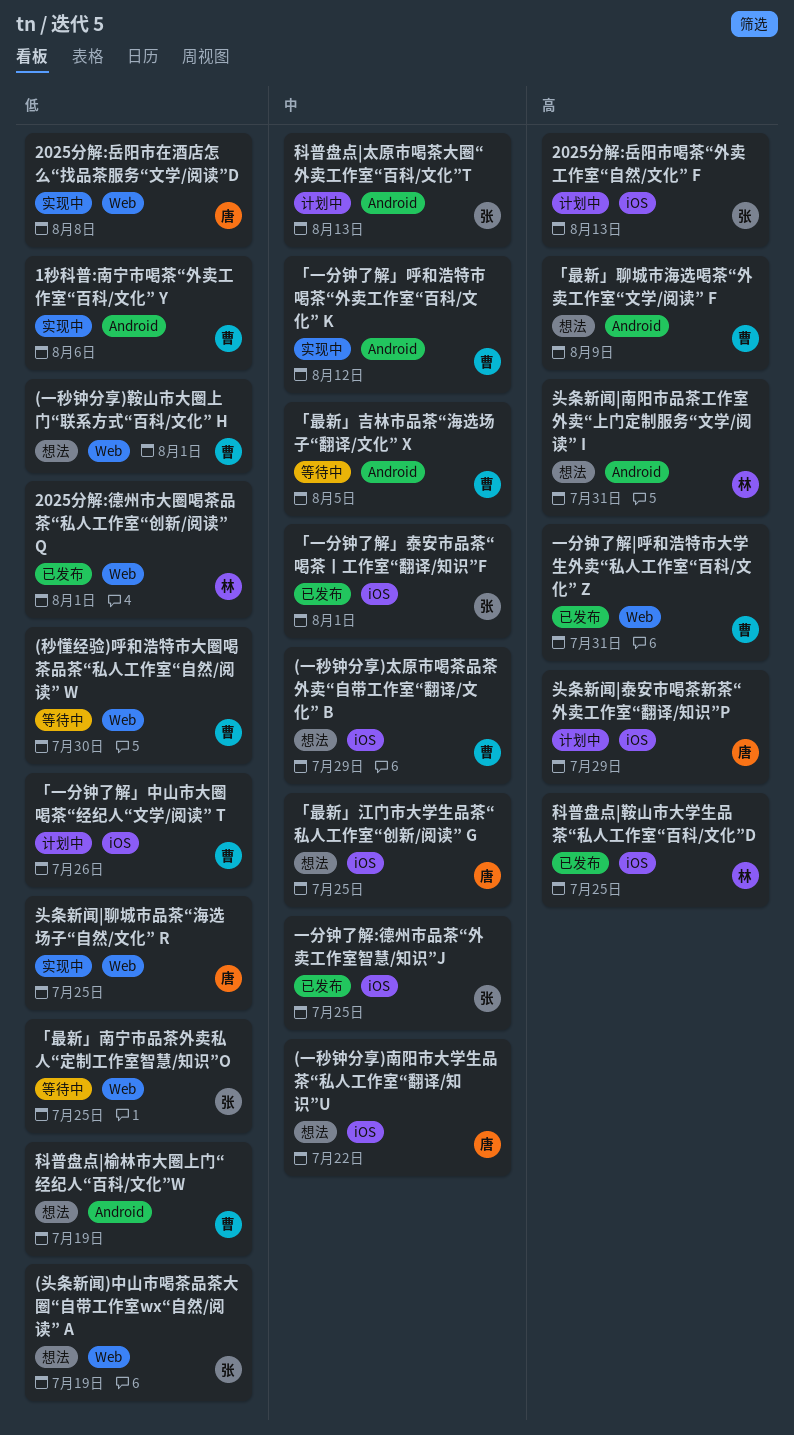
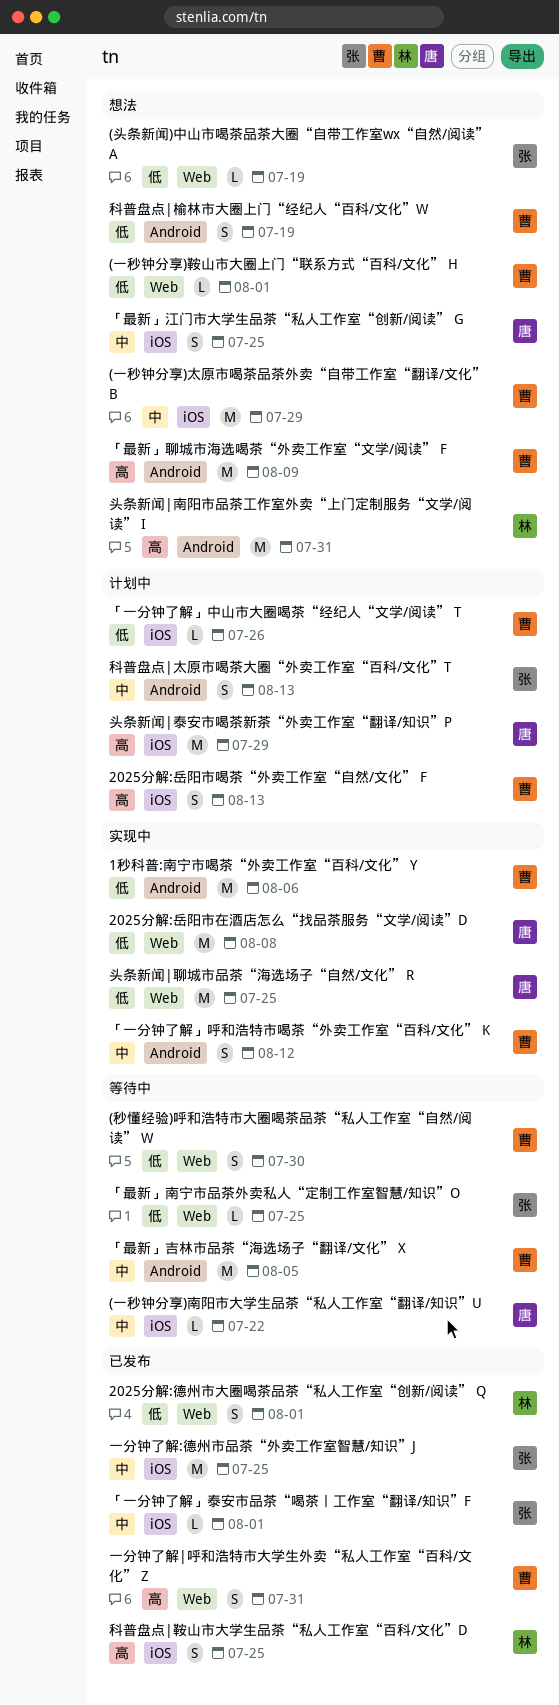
(一秒钟分享)南阳市大学生品茶“私人工作室“翻译/知识”U, status: 想法 -> 等待中
2025分解:岳阳市喝茶“外卖工作室“自然/文化” F, owner: 张 -> 曹

